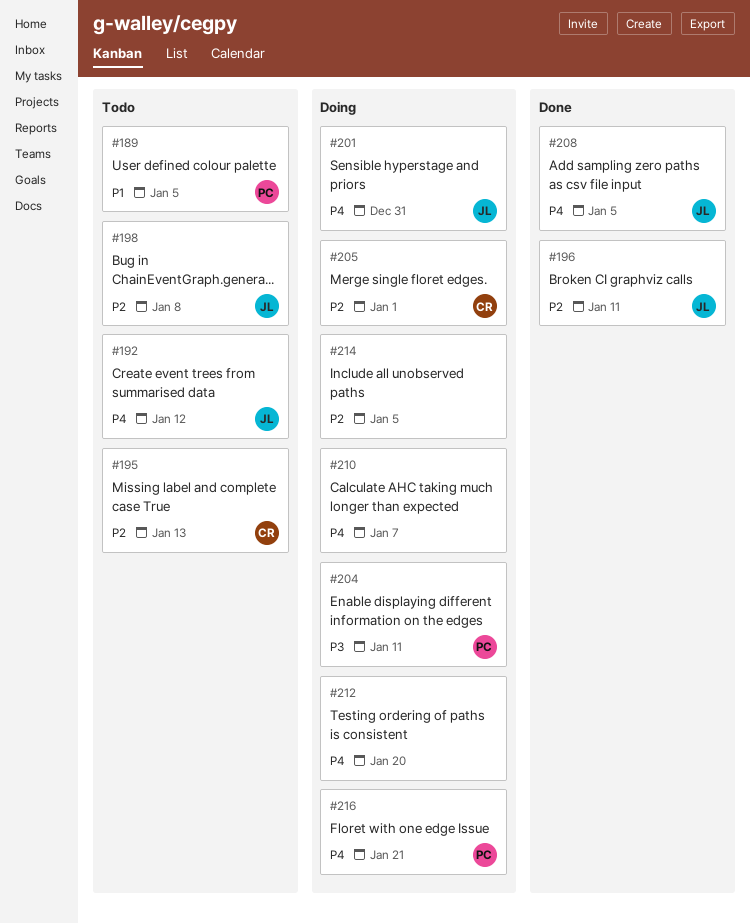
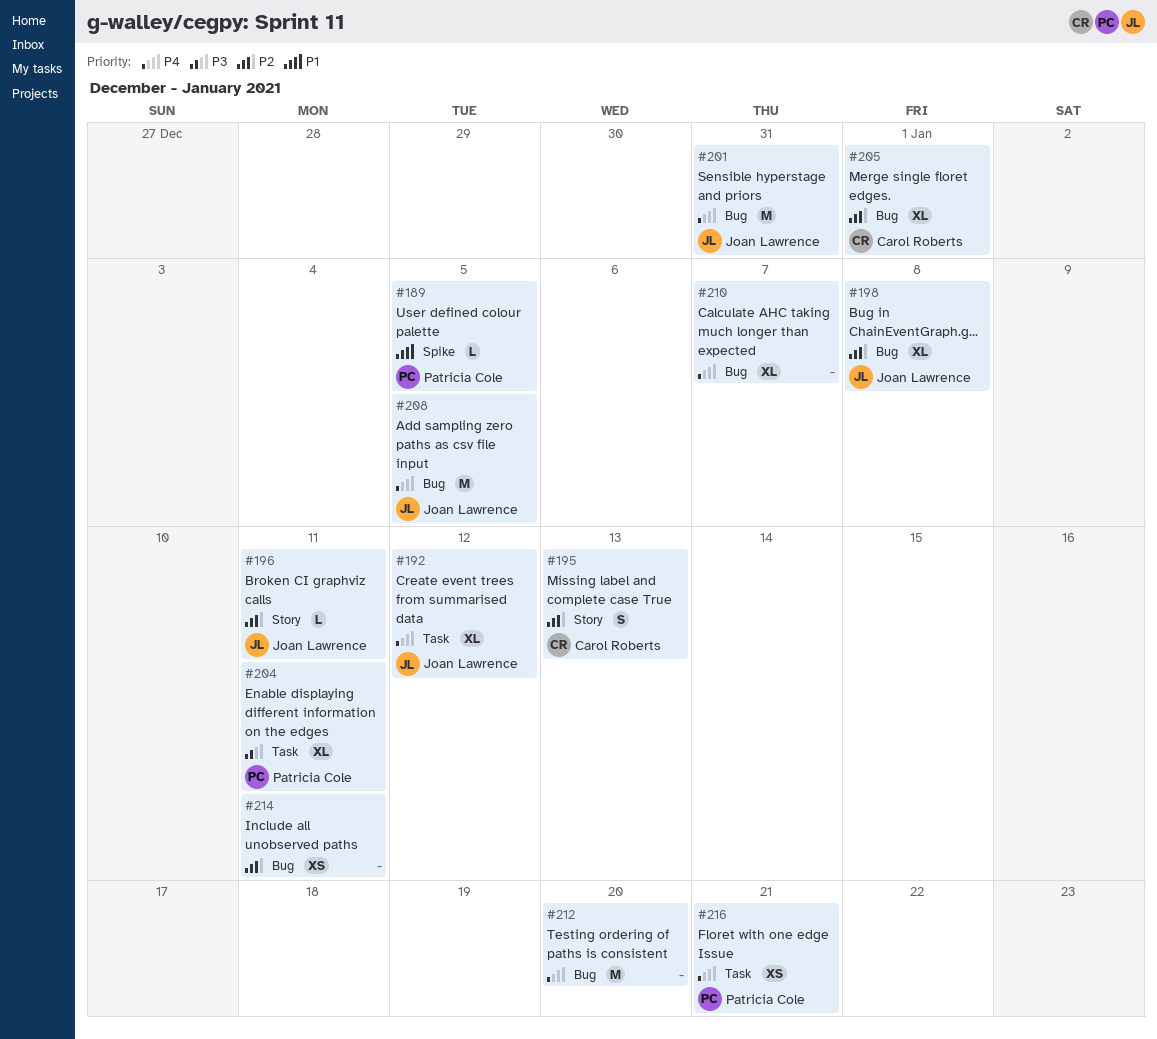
#214, due: Jan 5 -> Jan 11

